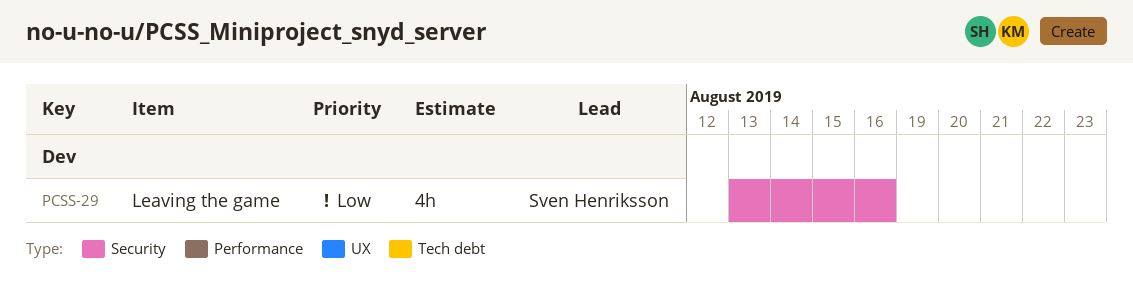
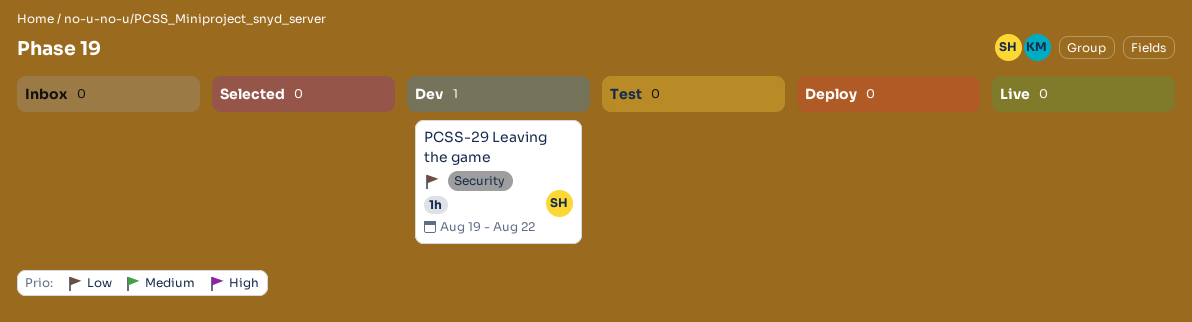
PCSS-29, estimate: 4h -> 1h
PCSS-29, start: Aug 13 -> Aug 19
PCSS-29, due: Aug 16 -> Aug 22

